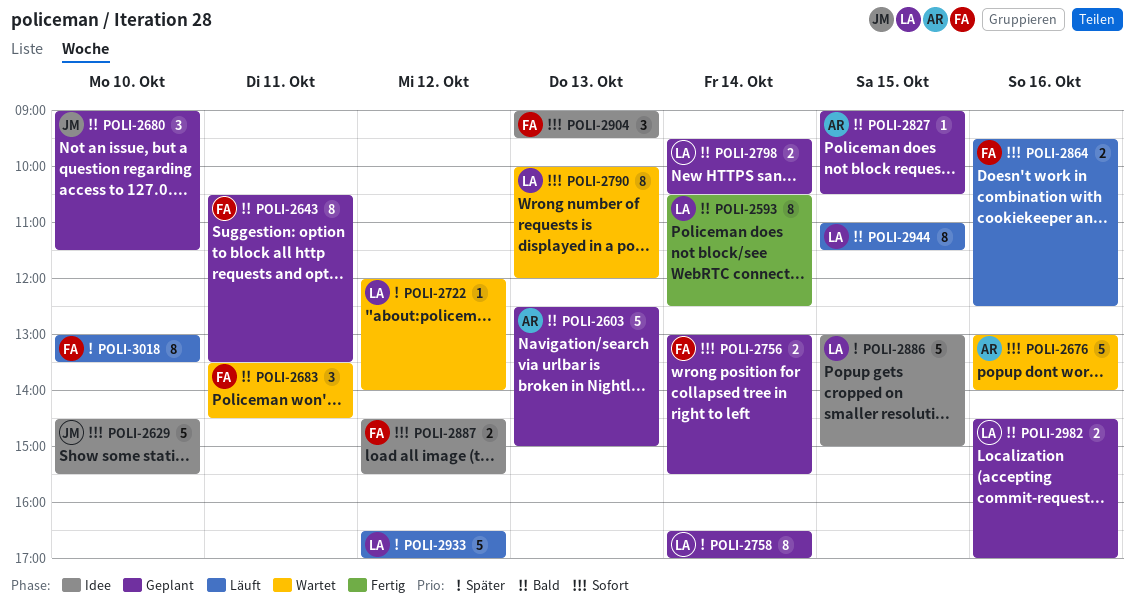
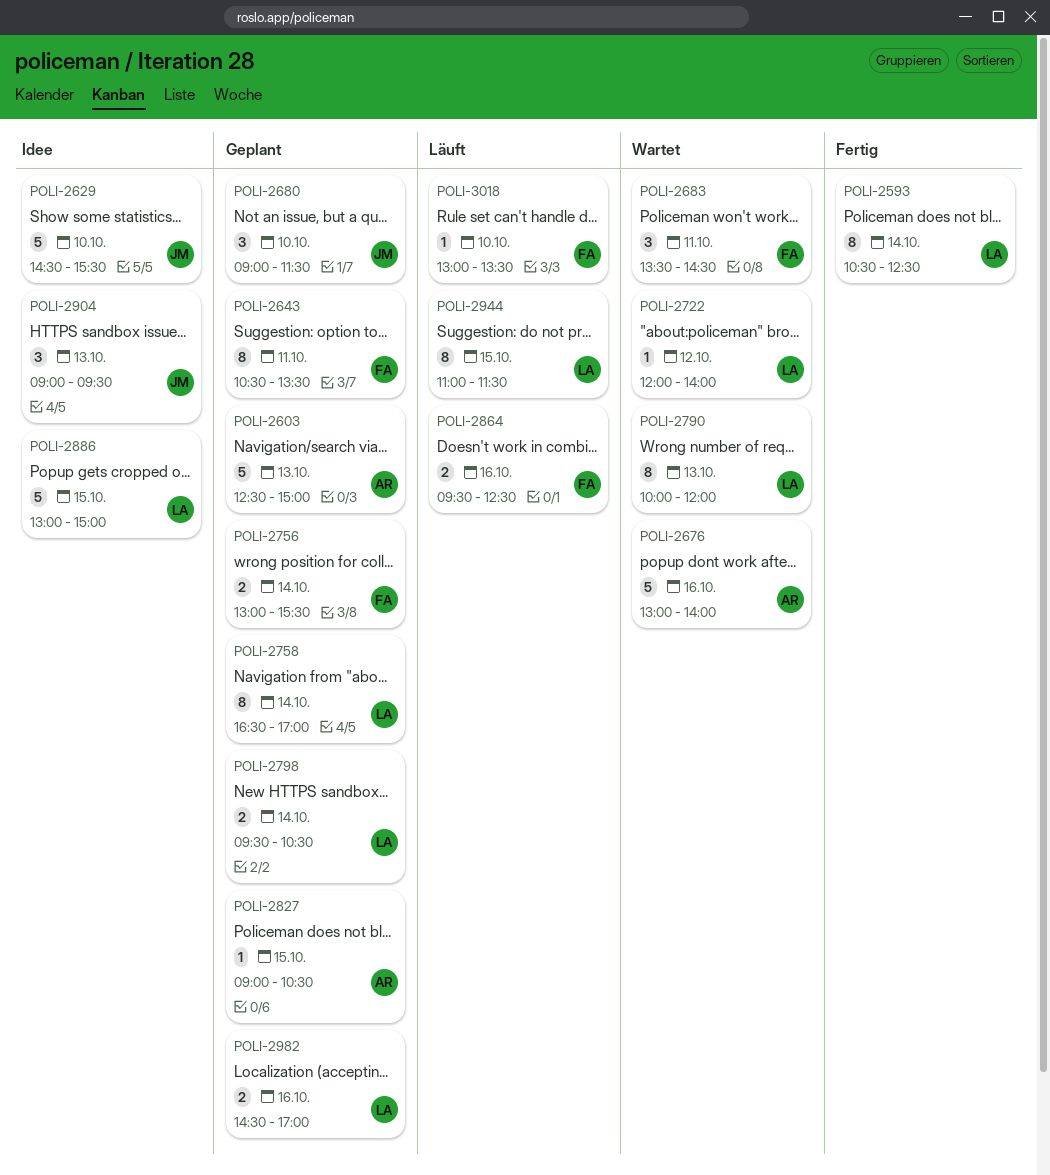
POLI-2887: present -> none
POLI-2904, owner: FA -> JM
POLI-2933: present -> none
POLI-3018, estimate: 8 -> 1

